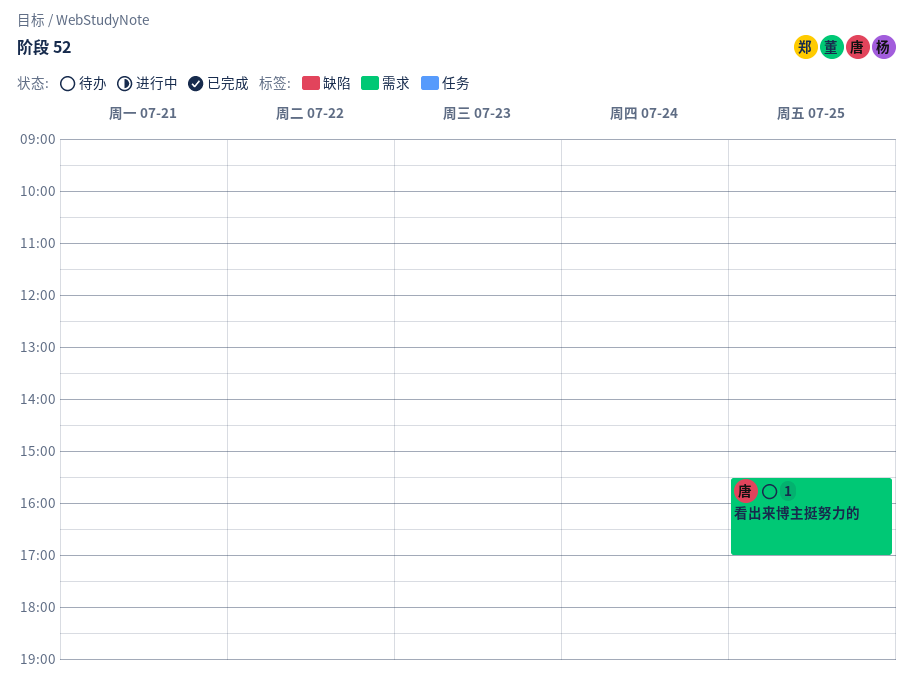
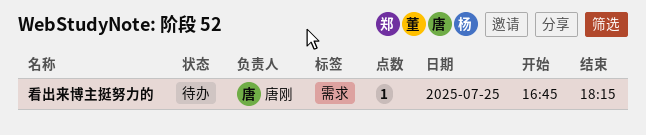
看出来博主挺努力的, begins: 15:30 -> 16:45
看出来博主挺努力的, ends: 17:00 -> 18:15

